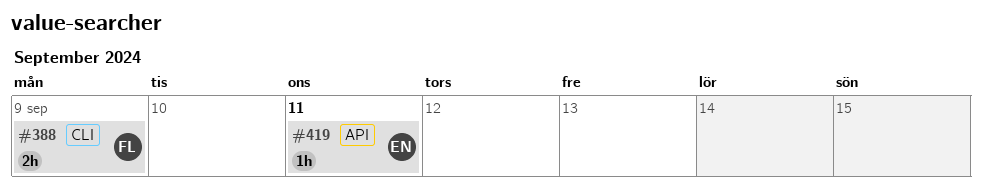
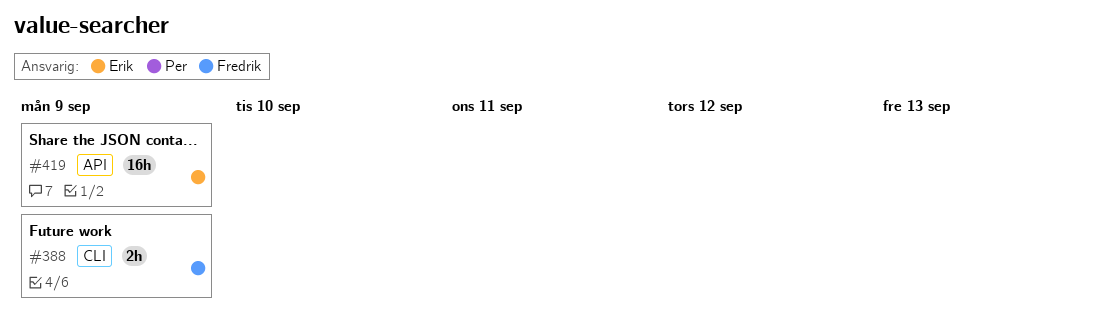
#419, estimate: 1h -> 16h
#419, due: Sep 11 -> Sep 9

